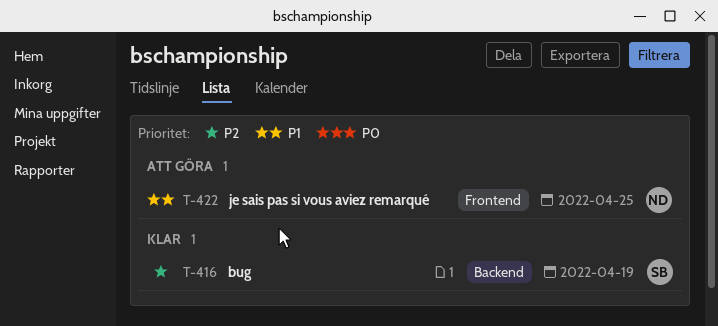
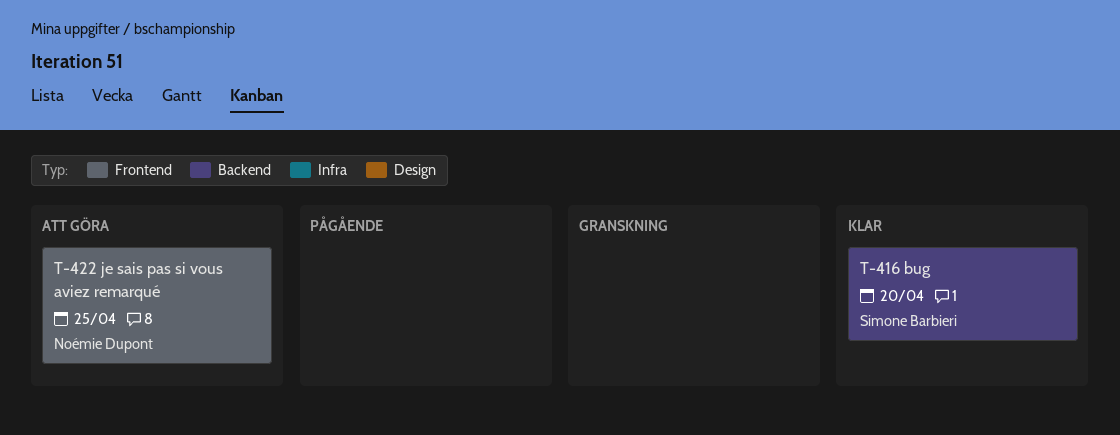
T-416, due: Apr 19 -> Apr 20

